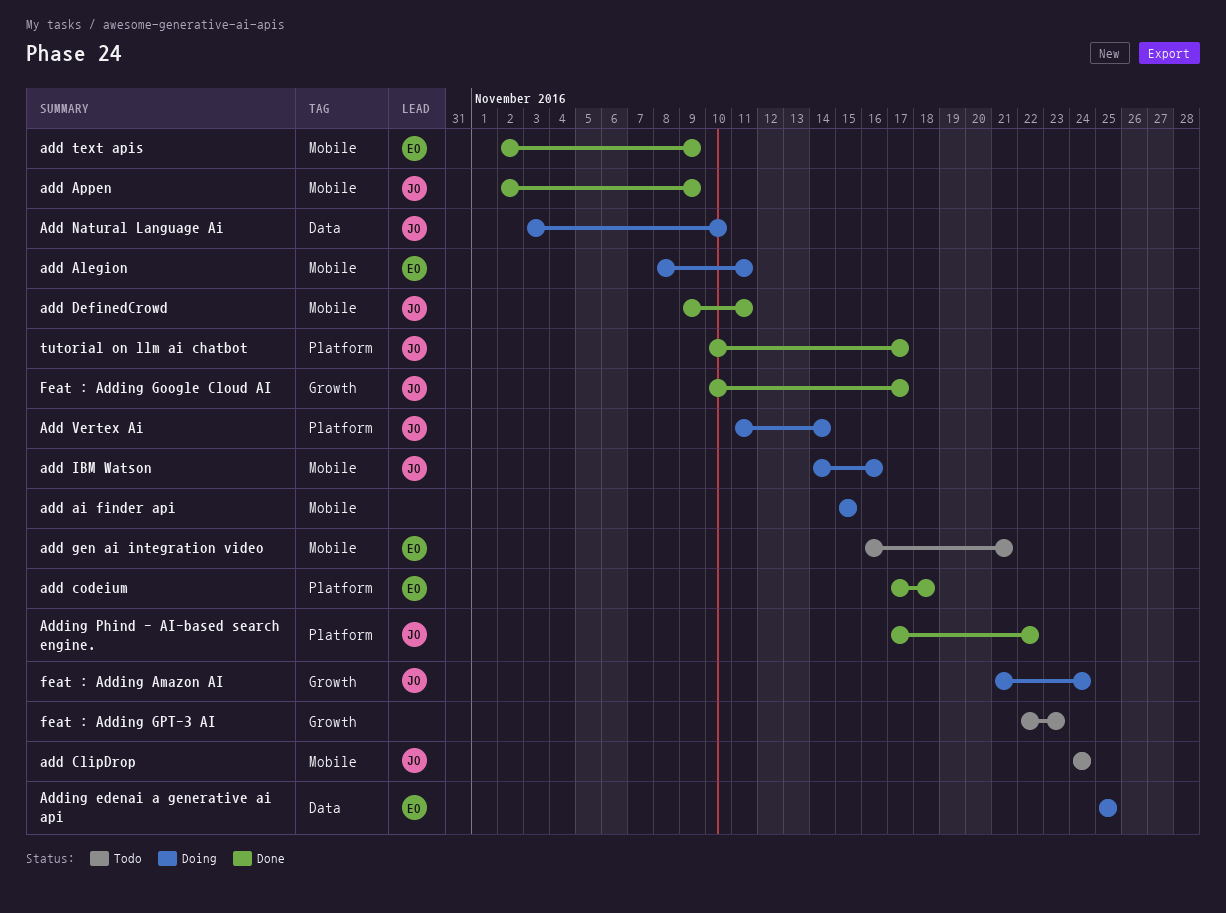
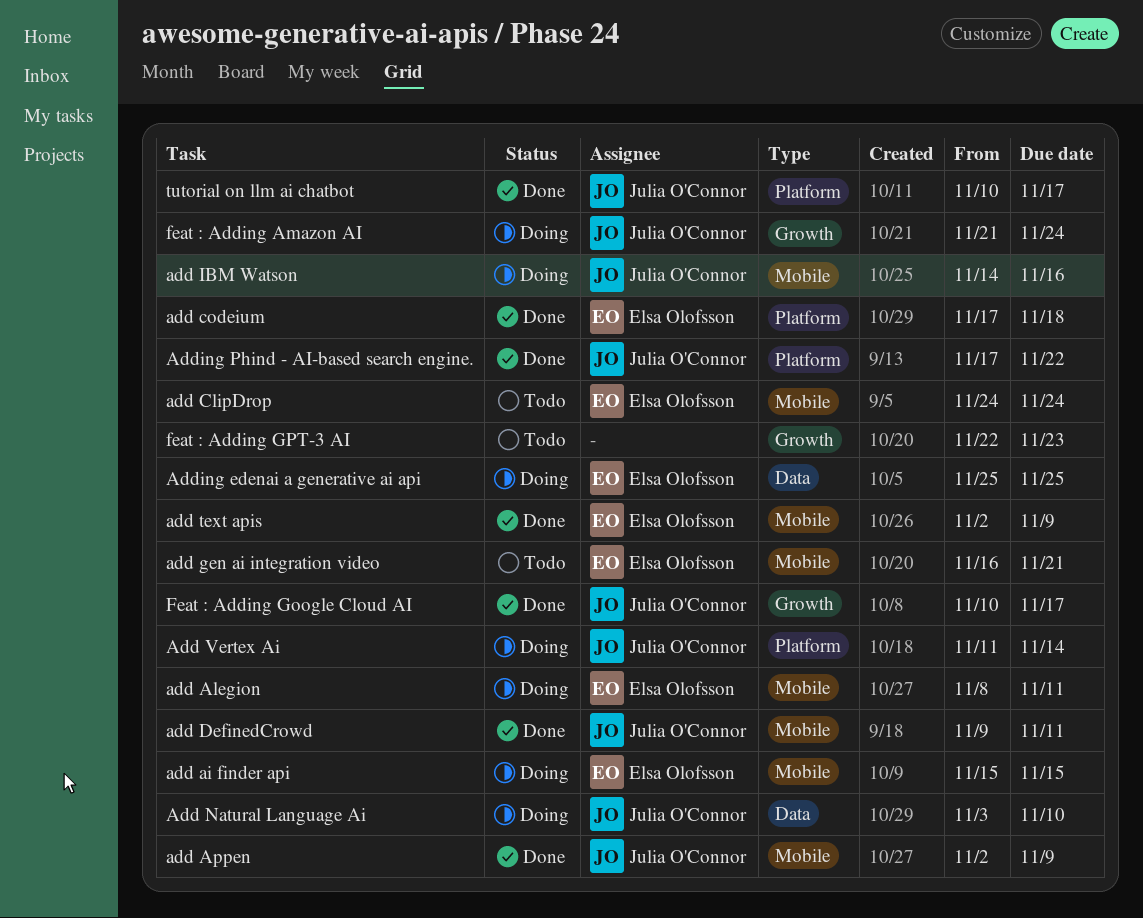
add ai finder api, owner: none -> Elsa Olofsson
add ClipDrop, owner: Julia O'Connor -> Elsa Olofsson

